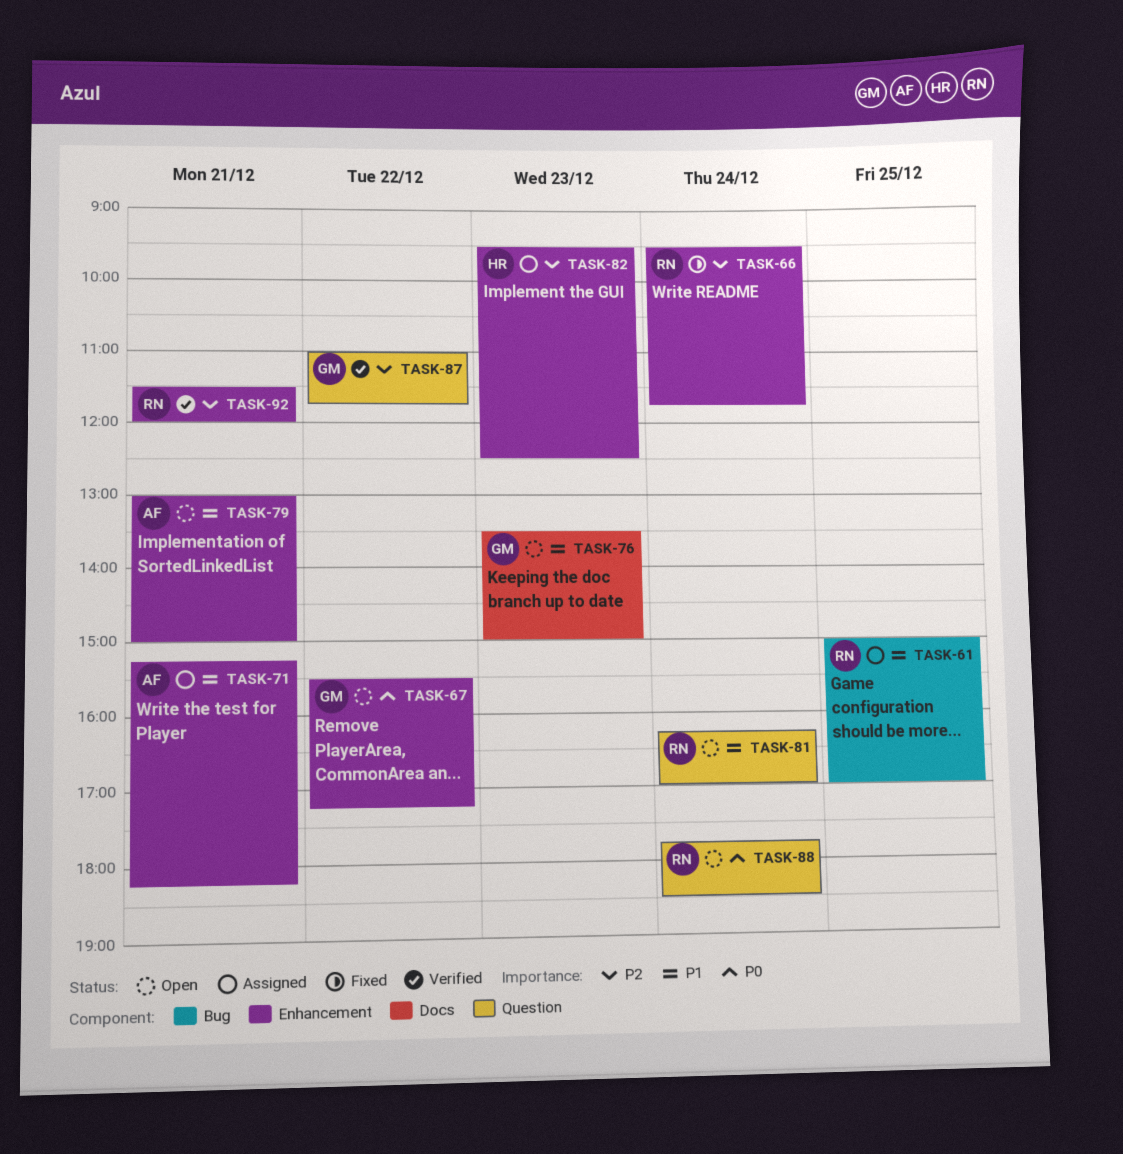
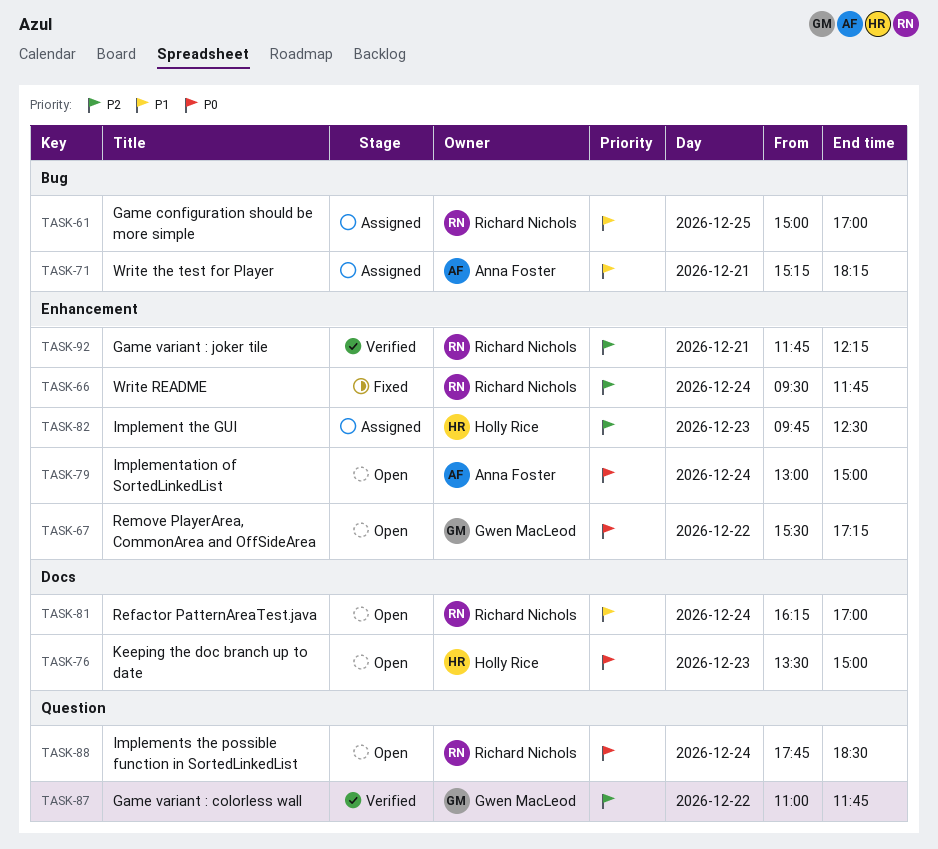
TASK-71, label: Enhancement -> Bug
TASK-76, owner: Gwen MacLeod -> Holly Rice
TASK-76, priority: P1 -> P0
TASK-79, priority: P1 -> P0
TASK-79, day: Dec 21 -> Dec 24
TASK-81, label: Question -> Docs
TASK-82, begins: 09:30 -> 09:45
TASK-92, begins: 11:30 -> 11:45
TASK-92, ends: 12:00 -> 12:15

